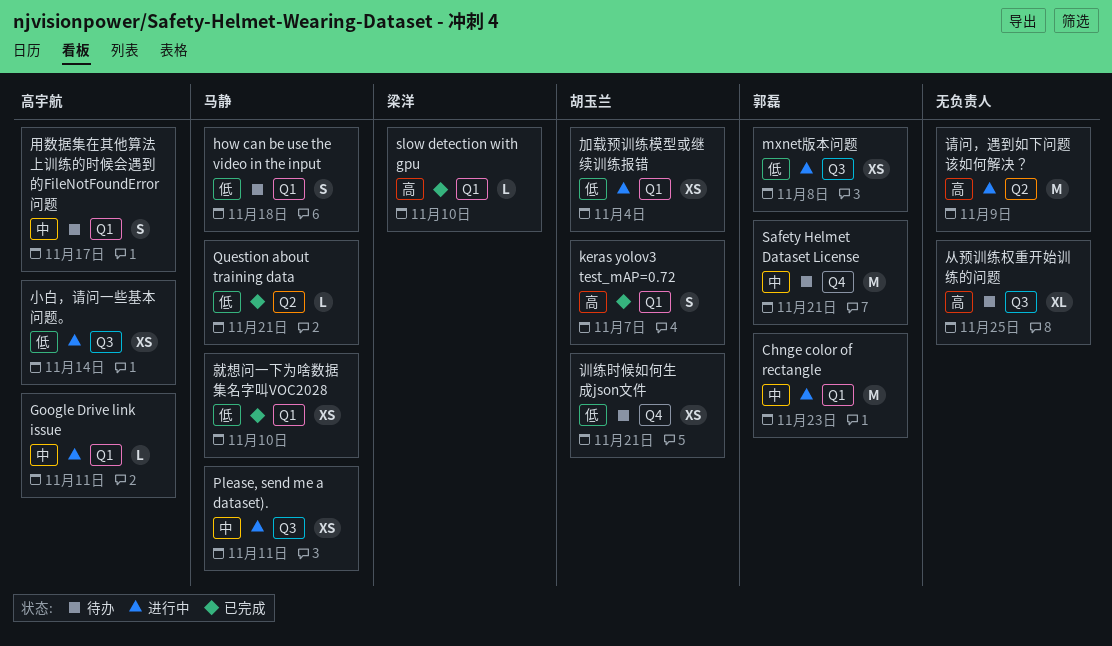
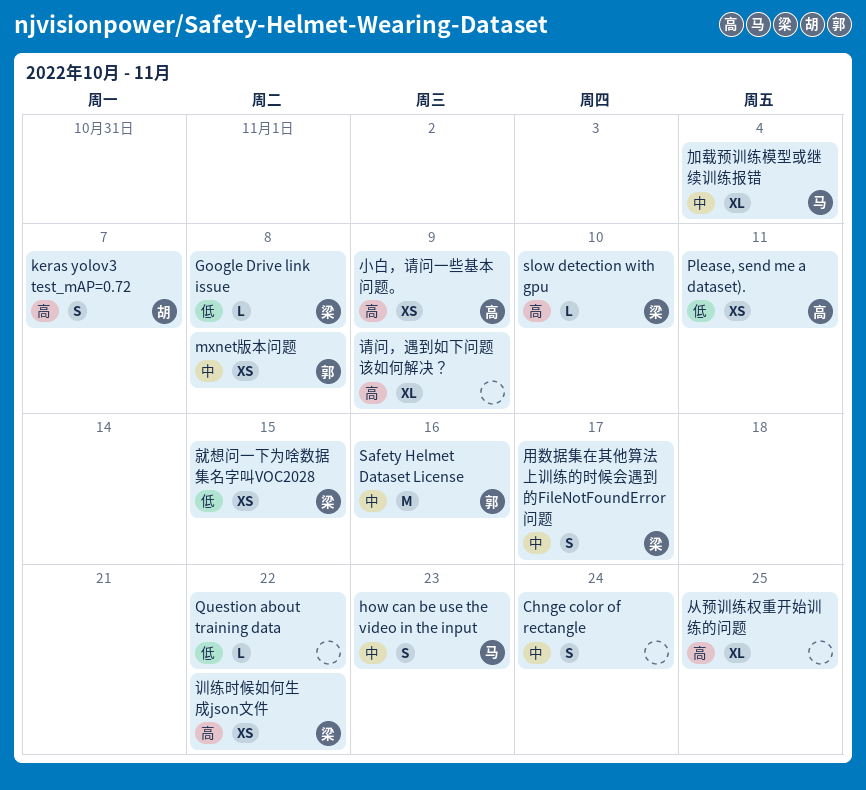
Chnge color of rectangle, owner: 郭磊 -> none
Chnge color of rectangle, estimate: M -> S
Chnge color of rectangle, due: Nov 23 -> Nov 24
Google Drive link issue, owner: 高宇航 -> 梁洋
Google Drive link issue, priority: 中 -> 低
Google Drive link issue, due: Nov 11 -> Nov 8
how can be use the video in the input, priority: 低 -> 中
how can be use the video in the input, due: Nov 18 -> Nov 23
mxnet版本问题, priority: 低 -> 中
Please, send me a dataset)., owner: 马静 -> 高宇航
Please, send me a dataset)., priority: 中 -> 低
Question about training data, owner: 马静 -> none
Question about training data, due: Nov 21 -> Nov 22
Safety Helmet Dataset License, due: Nov 21 -> Nov 16
加载预训练模型或继续训练报错, owner: 胡玉兰 -> 马静
加载预训练模型或继续训练报错, priority: 低 -> 中
加载预训练模型或继续训练报错, estimate: XS -> XL
小白，请问一些基本问题。, priority: 低 -> 高
小白，请问一些基本问题。, due: Nov 14 -> Nov 9
就想问一下为啥数据集名字叫VOC2028, owner: 马静 -> 梁洋
就想问一下为啥数据集名字叫VOC2028, due: Nov 10 -> Nov 15
用数据集在其他算法上训练的时候会遇到的FileNotFoundError问题, owner: 高宇航 -> 梁洋
训练时候如何生成json文件, owner: 胡玉兰 -> 梁洋
训练时候如何生成json文件, priority: 低 -> 高
训练时候如何生成json文件, due: Nov 21 -> Nov 22
请问，遇到如下问题该如何解决？, estimate: M -> XL

